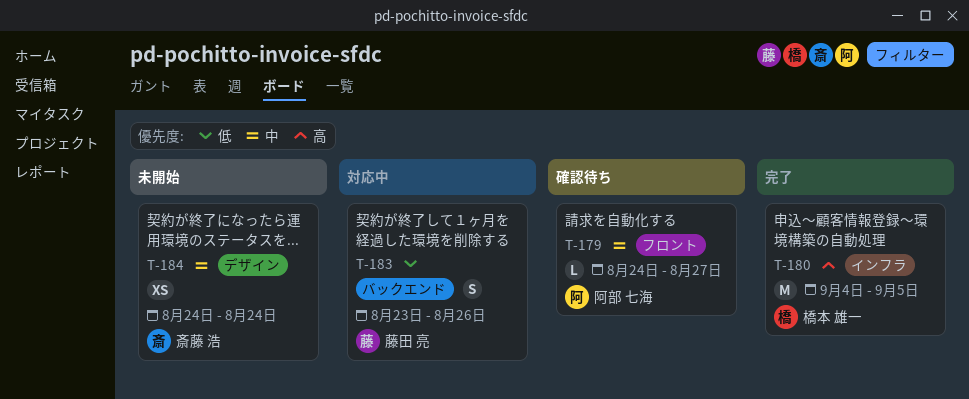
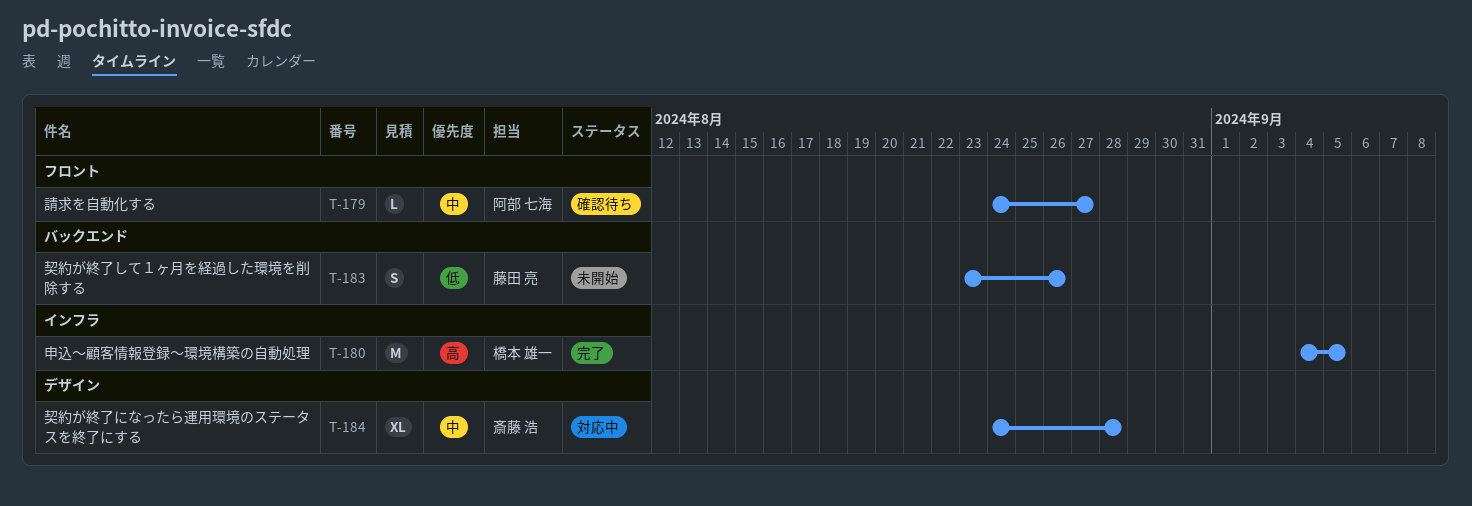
T-183, status: 対応中 -> 未開始
T-184, status: 未開始 -> 対応中
T-184, estimate: XS -> XL
T-184, due: Aug 24 -> Aug 28

